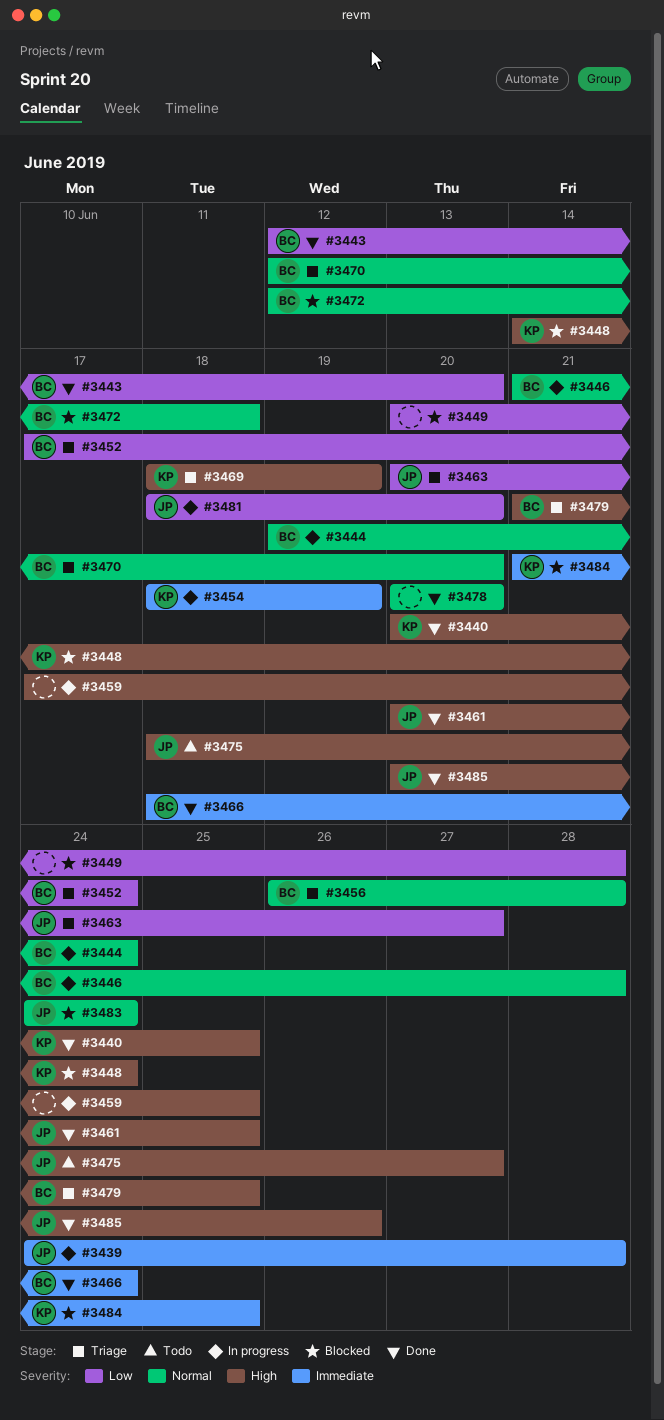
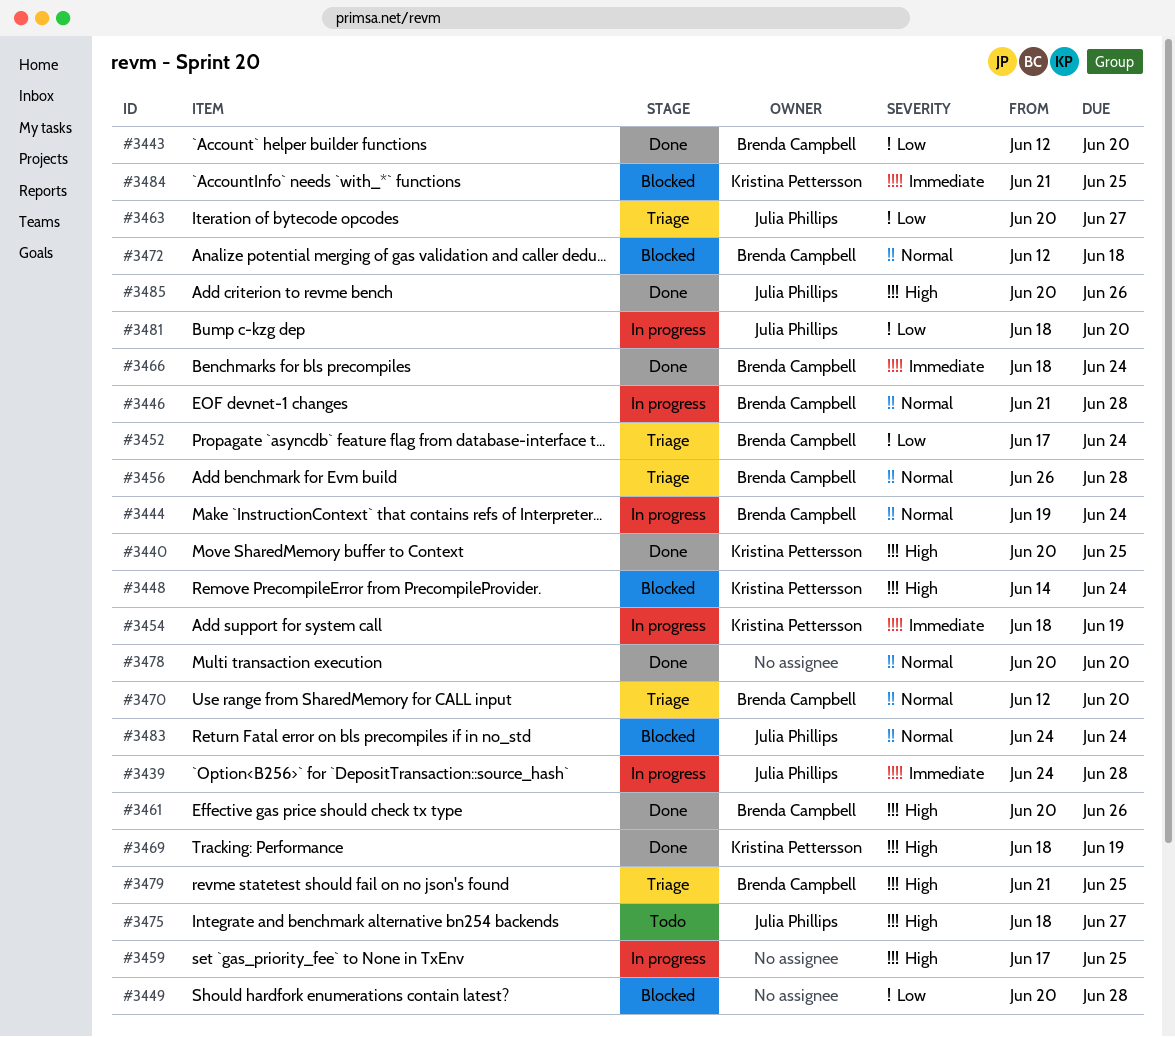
#3461, owner: Julia Phillips -> Brenda Campbell
#3461, due: Jun 25 -> Jun 26
#3469, status: Triage -> Done

